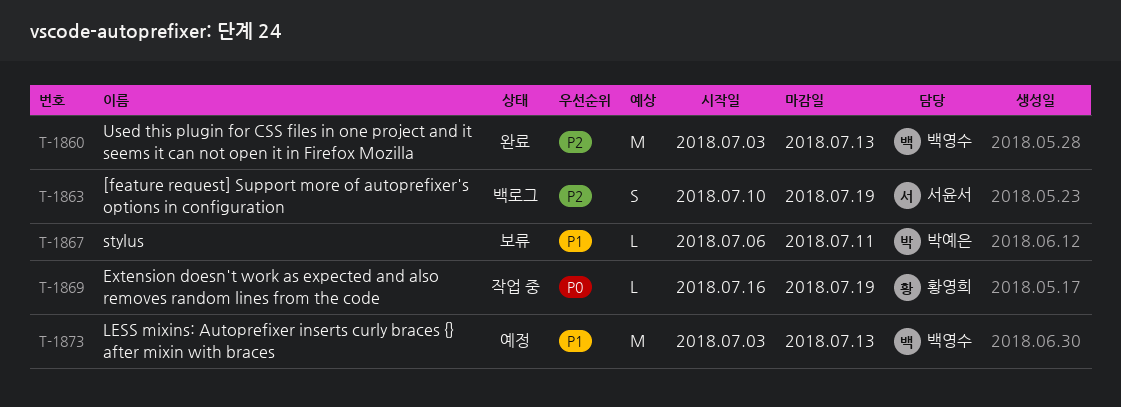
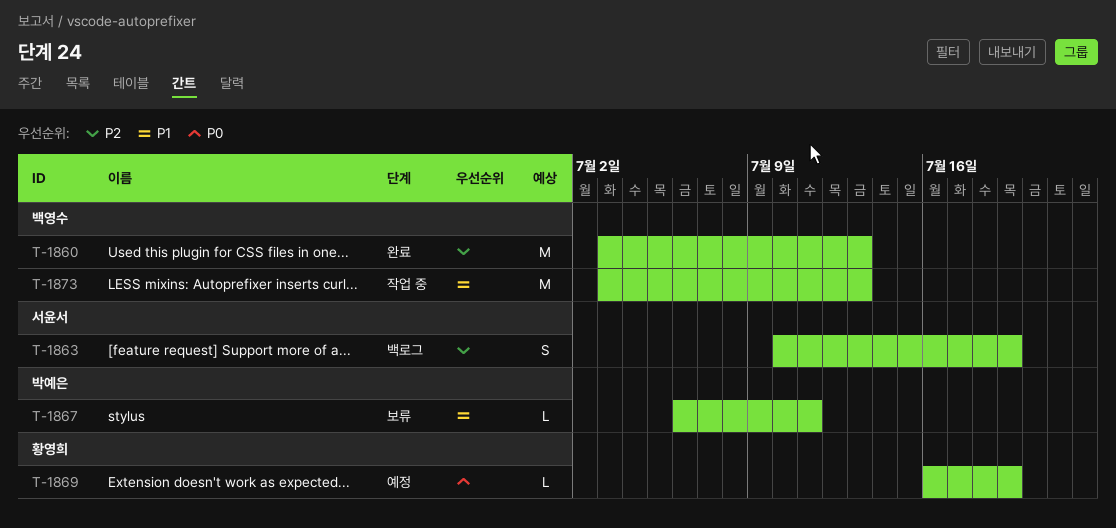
T-1869, status: 작업 중 -> 예정
T-1873, status: 예정 -> 작업 중

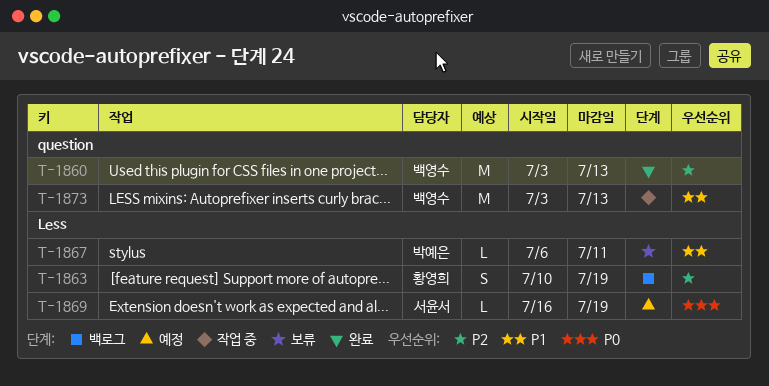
T-1863, owner: 서윤서 -> 황영희
T-1869, owner: 황영희 -> 서윤서

